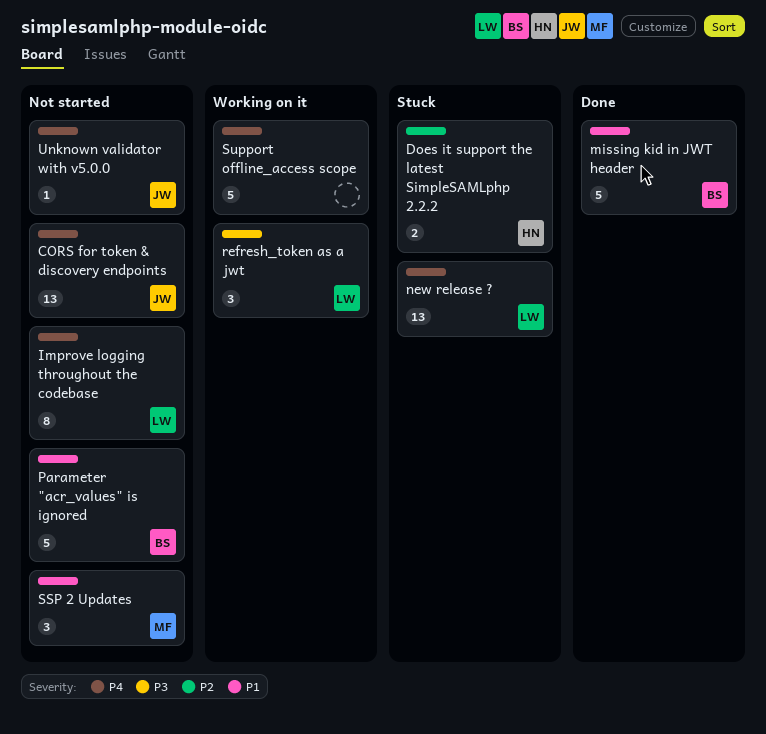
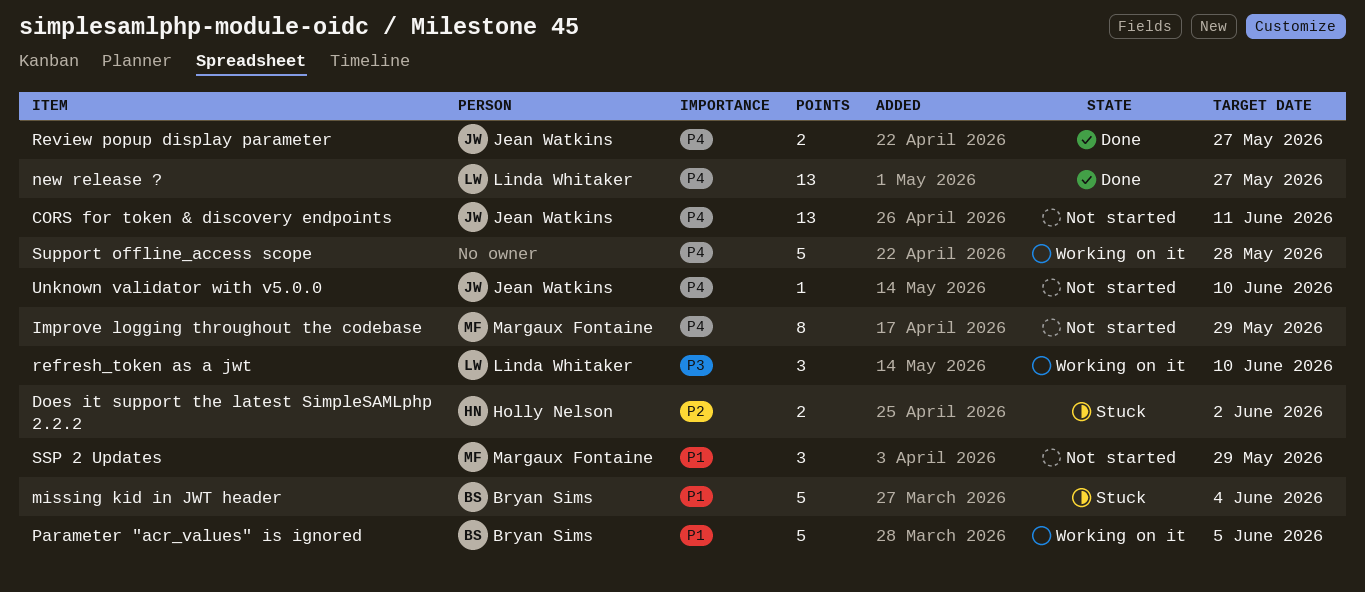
Improve logging throughout the codebase, owner: Linda Whitaker -> Margaux Fontaine
missing kid in JWT header, status: Done -> Stuck
new release ?, status: Stuck -> Done
Parameter "acr_values" is ignored, status: Not started -> Working on it
Review popup display parameter: none -> present

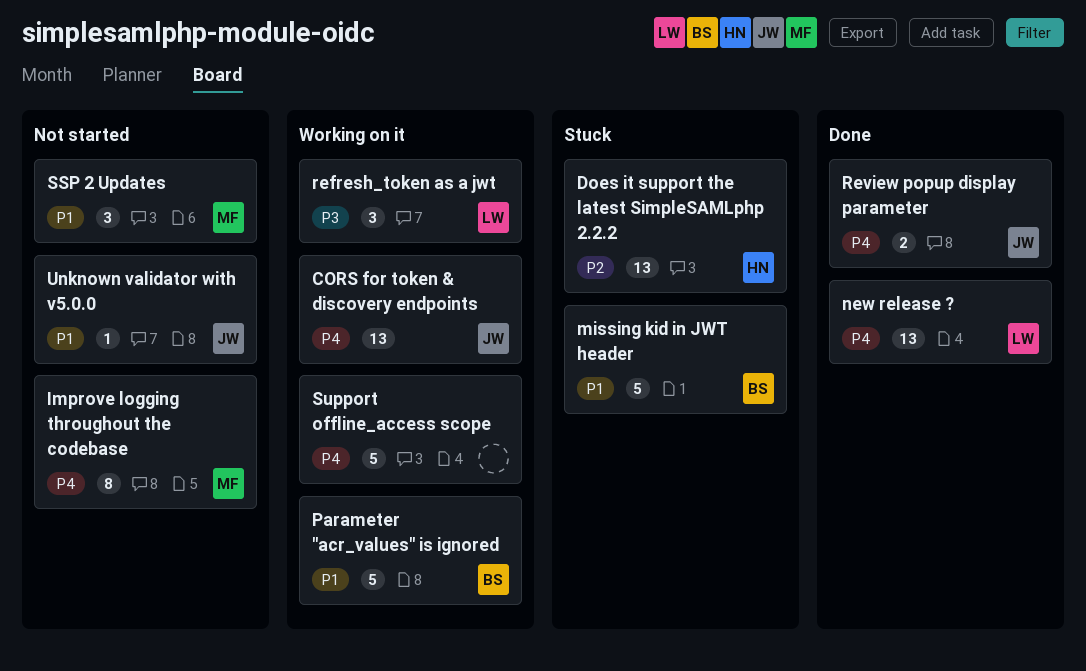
CORS for token & discovery endpoints, status: Not started -> Working on it
Does it support the latest SimpleSAMLphp 2.2.2, estimate: 2 -> 13
Unknown validator with v5.0.0, priority: P4 -> P1

